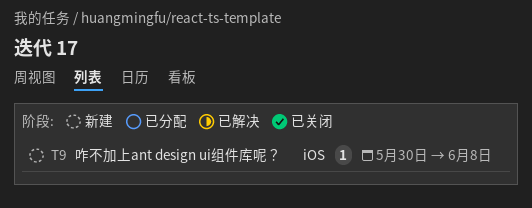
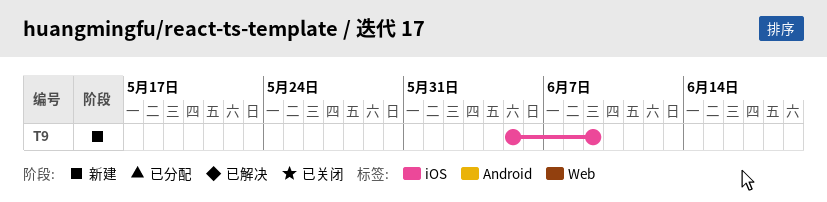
T9, start: May 30 -> Jun 5
T9, due: Jun 8 -> Jun 9

